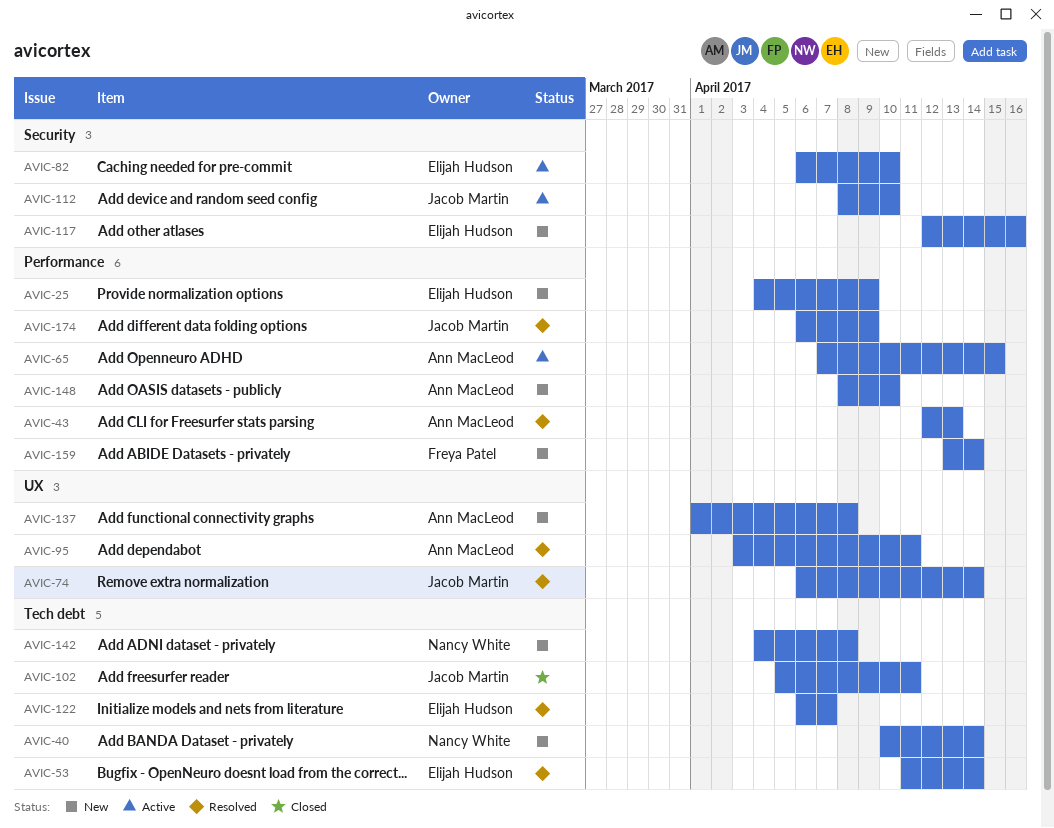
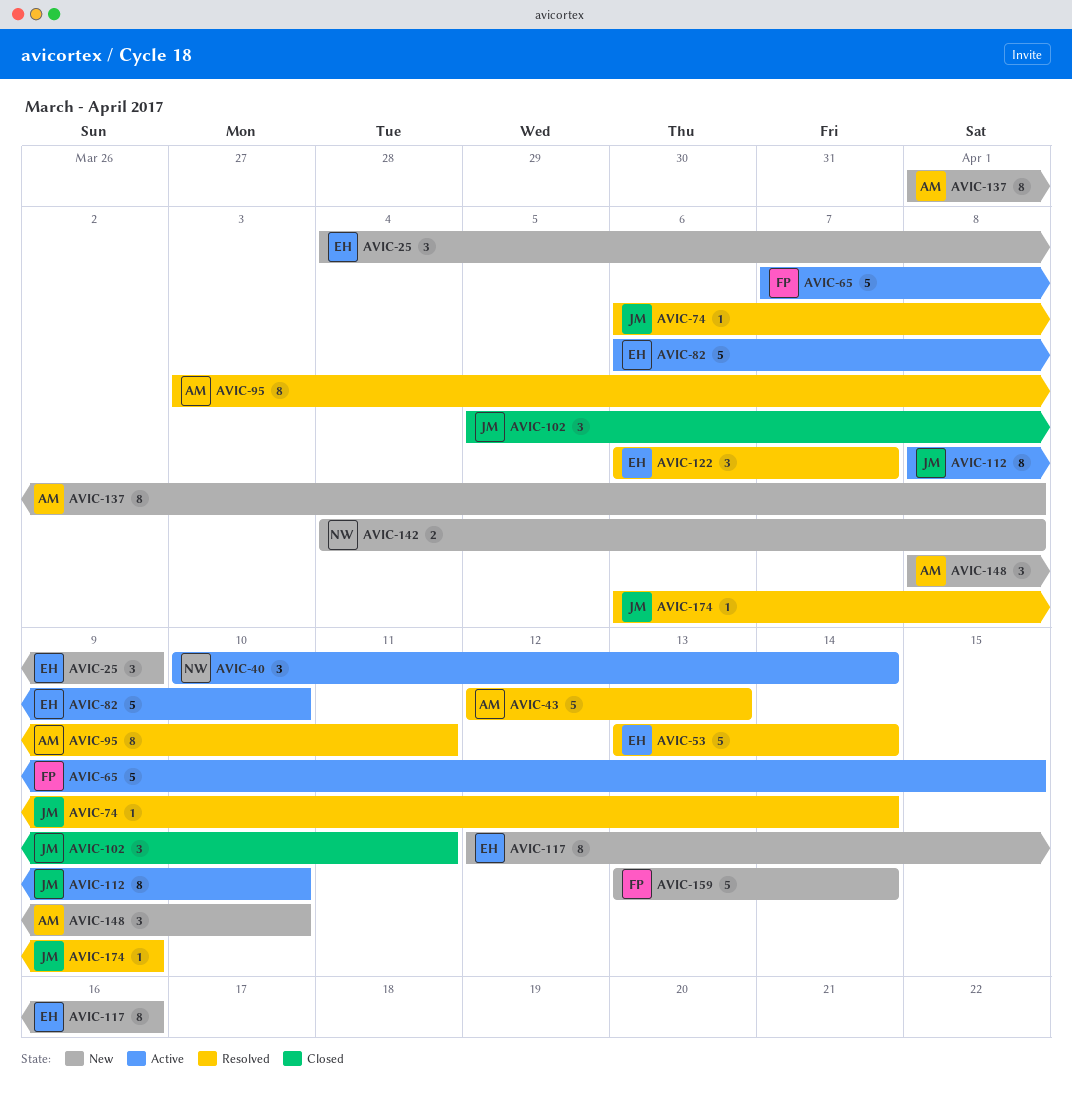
AVIC-40, status: New -> Active
AVIC-53, start: Apr 11 -> Apr 13
AVIC-65, owner: Ann MacLeod -> Freya Patel

